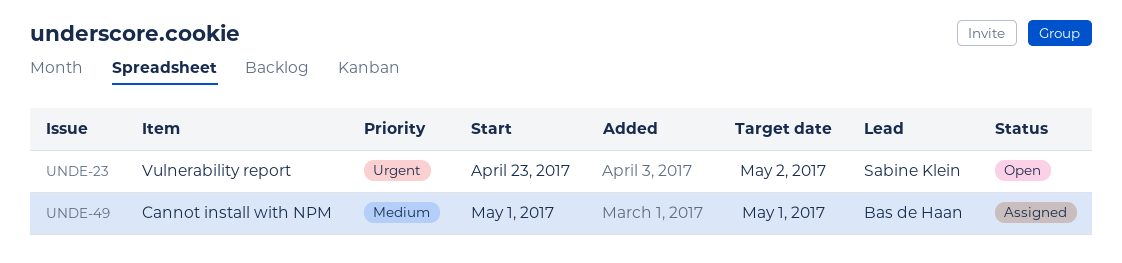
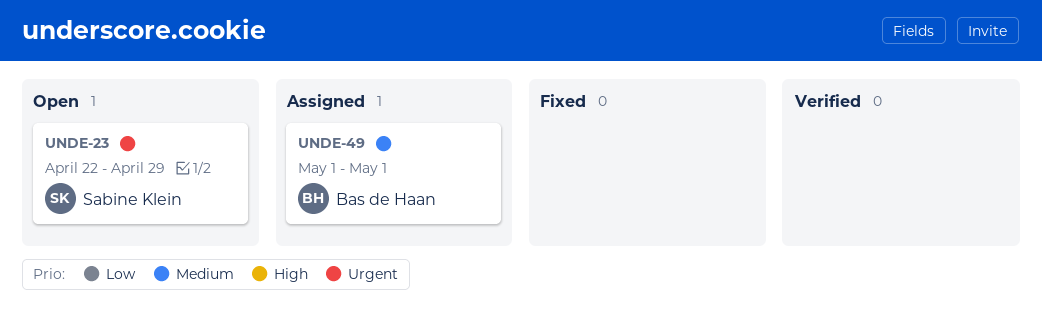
UNDE-23, start: Apr 23 -> Apr 22
UNDE-23, due: May 2 -> Apr 29

